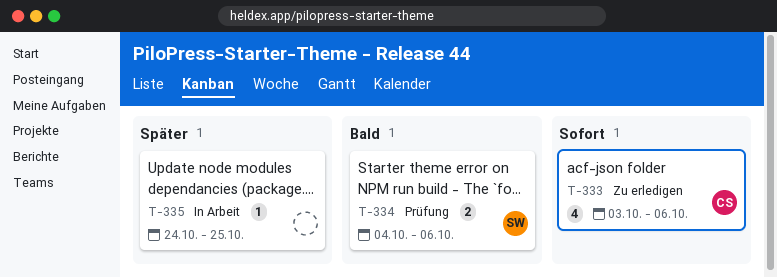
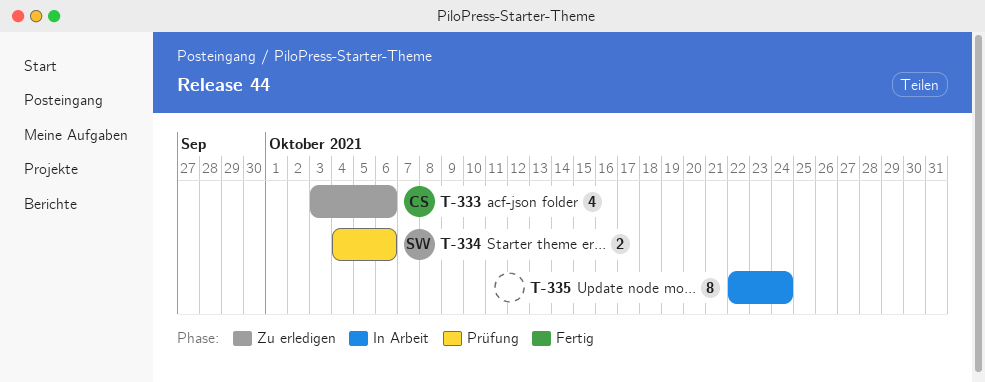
T-335, estimate: 1 -> 8
T-335, start: Oct 24 -> Oct 22
T-335, due: Oct 25 -> Oct 24

